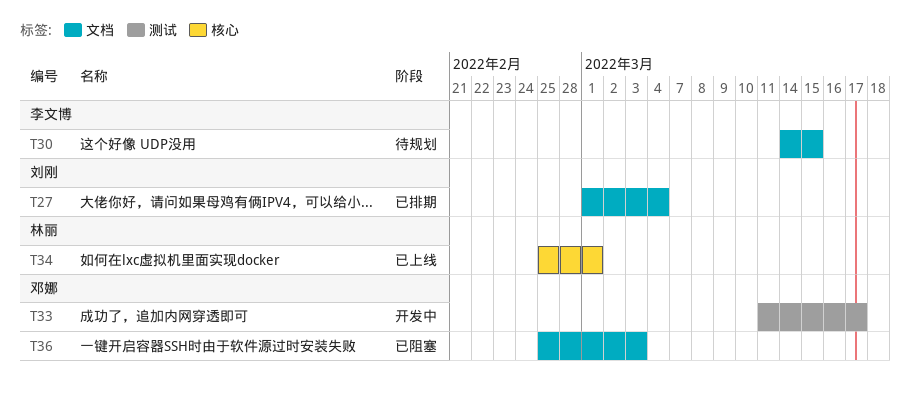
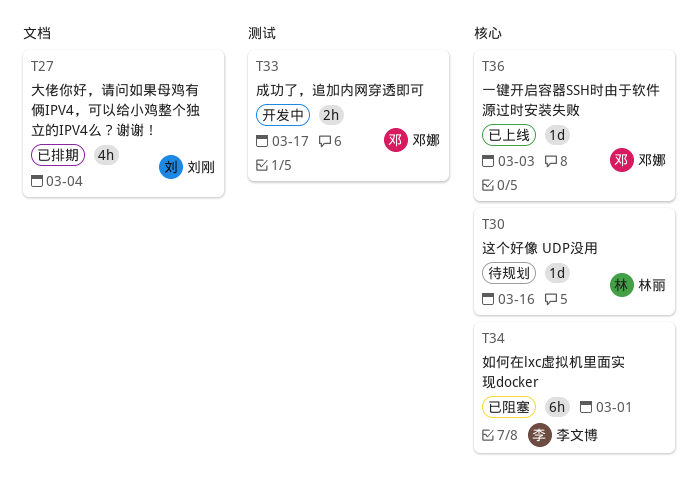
T30, owner: 李文博 -> 林丽
T30, label: 文档 -> 核心
T30, due: Mar 15 -> Mar 16
T34, status: 已上线 -> 已阻塞
T34, owner: 林丽 -> 李文博
T36, status: 已阻塞 -> 已上线
T36, label: 文档 -> 核心

